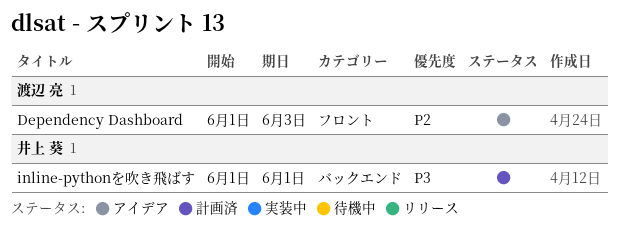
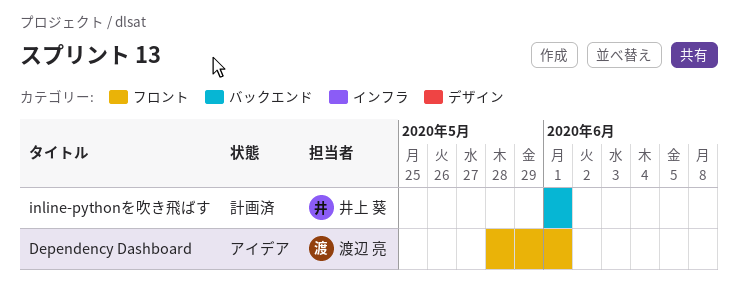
Dependency Dashboard, start: Jun 1 -> May 28
Dependency Dashboard, due: Jun 3 -> Jun 1

